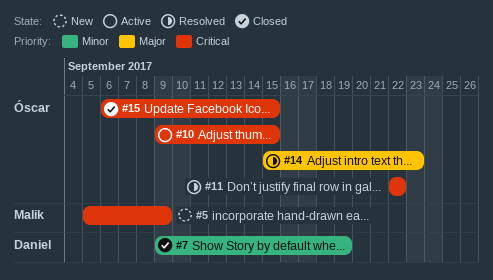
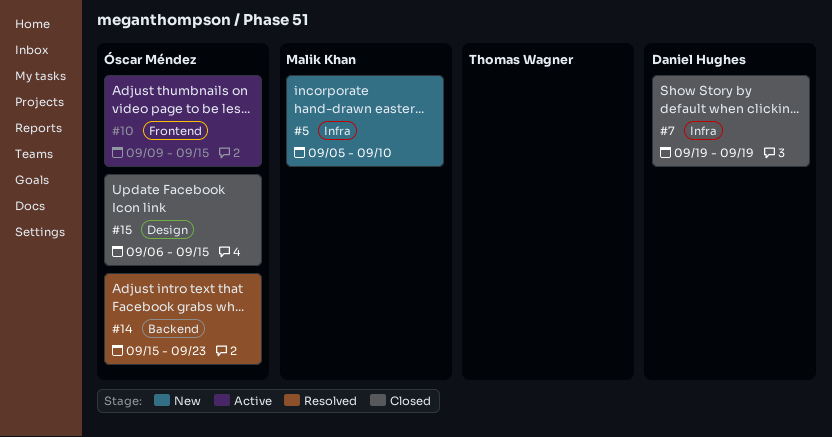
#5, due: Sep 9 -> Sep 10
#7, start: Sep 9 -> Sep 19
#11: present -> none

